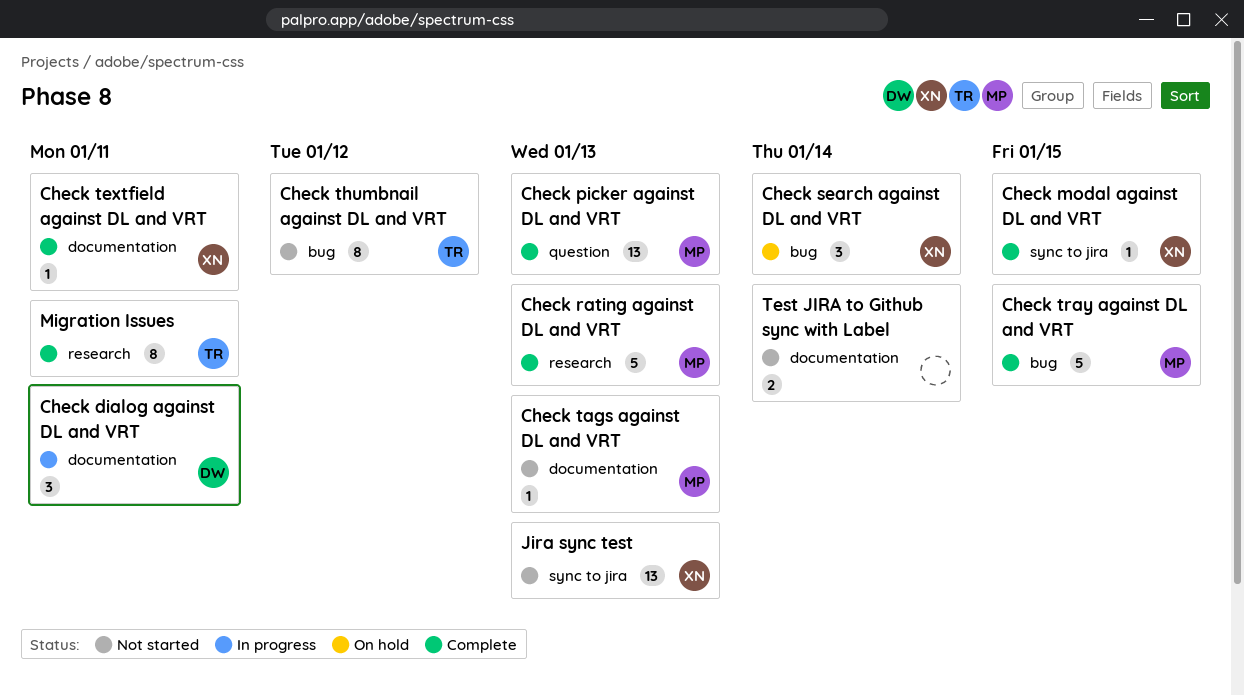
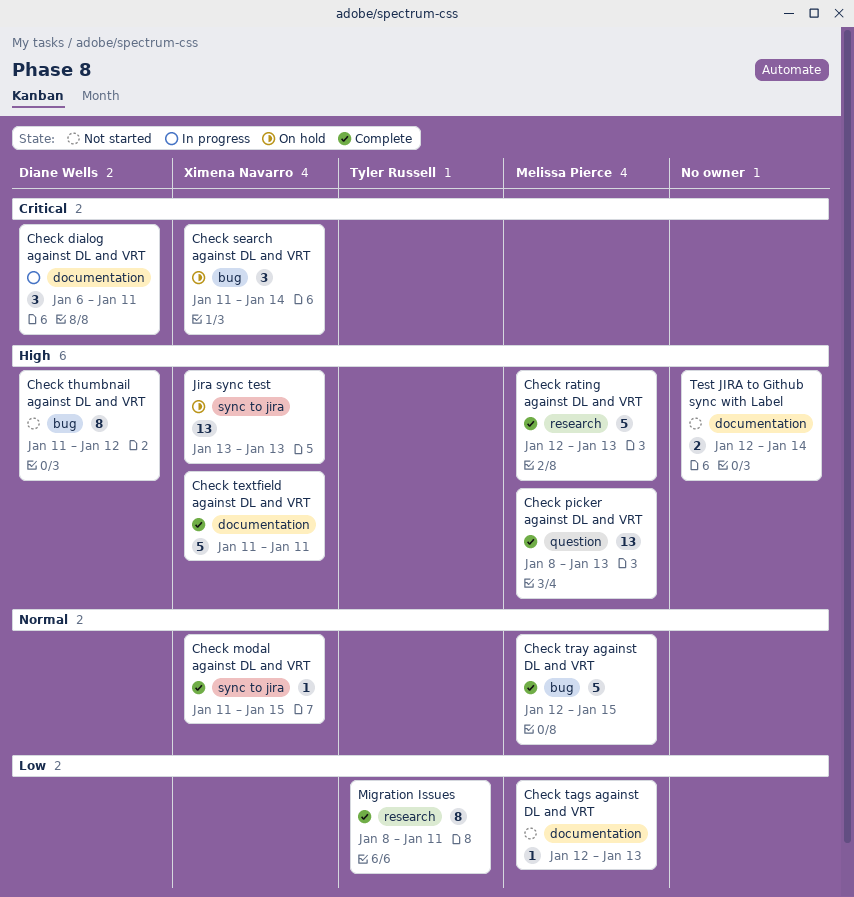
Check textfield against DL and VRT, estimate: 1 -> 5
Check thumbnail against DL and VRT, owner: Tyler Russell -> Diane Wells
Jira sync test, status: Not started -> On hold

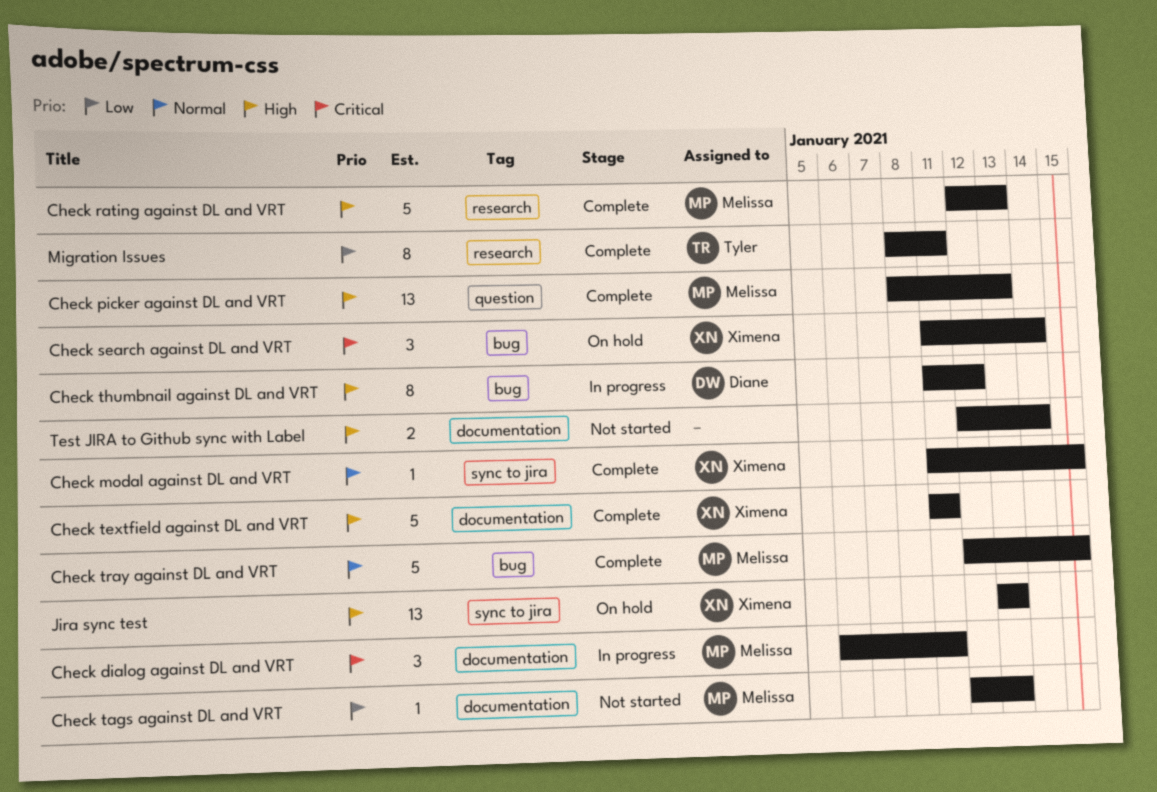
Check dialog against DL and VRT, owner: Diane Wells -> Melissa Pierce
Check thumbnail against DL and VRT, status: Not started -> In progress

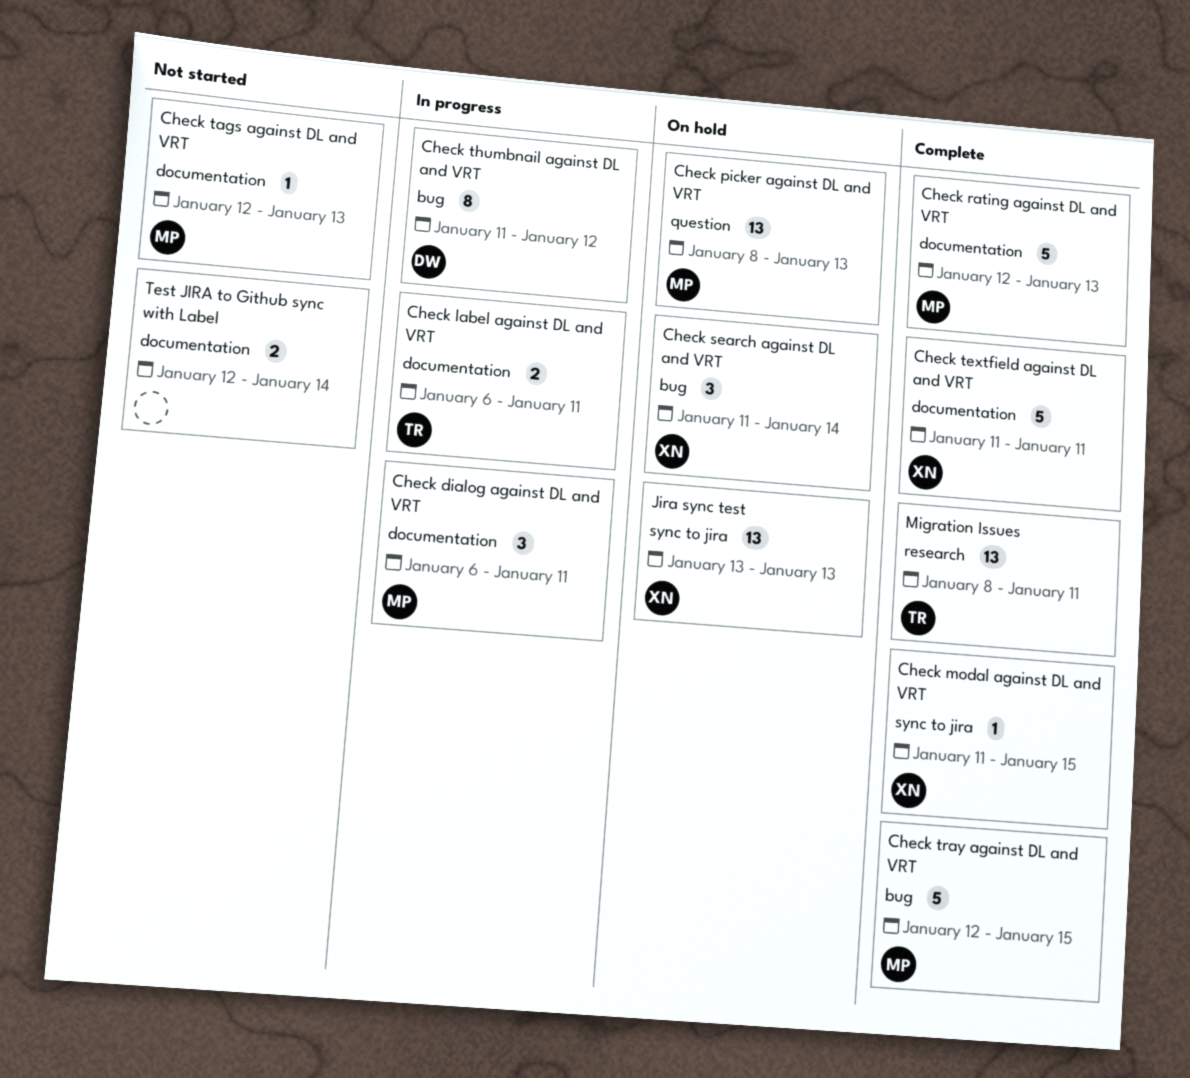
Check label against DL and VRT: none -> present
Check picker against DL and VRT, status: Complete -> On hold
Check rating against DL and VRT, label: research -> documentation
Migration Issues, estimate: 8 -> 13

